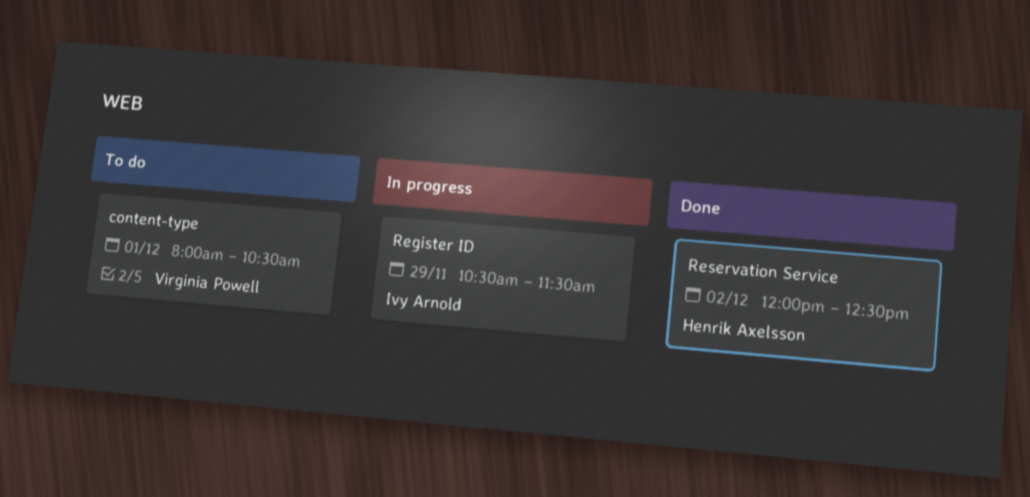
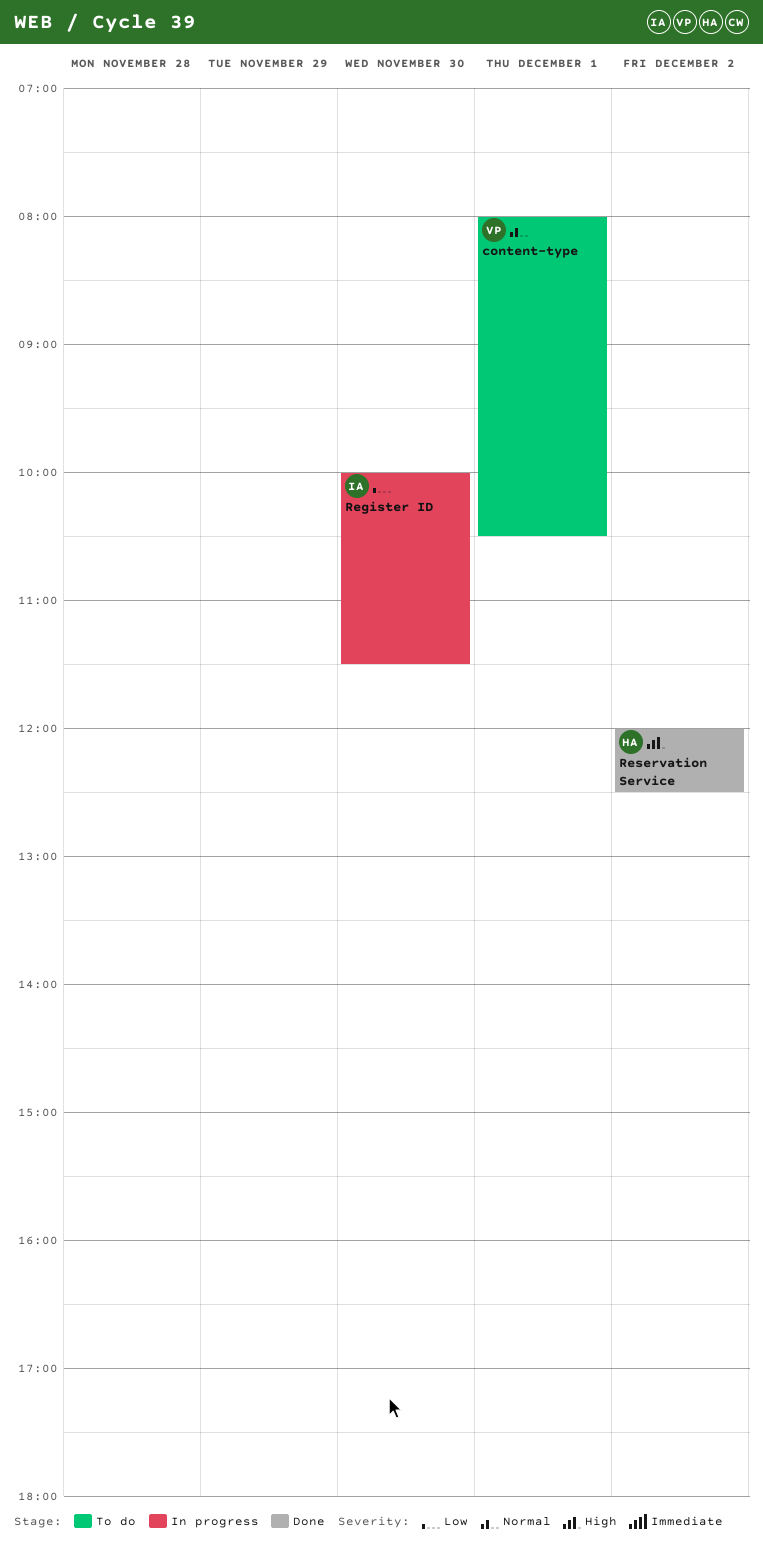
Register ID, day: Nov 29 -> Nov 30
Register ID, begins: 10:30 -> 10:00

